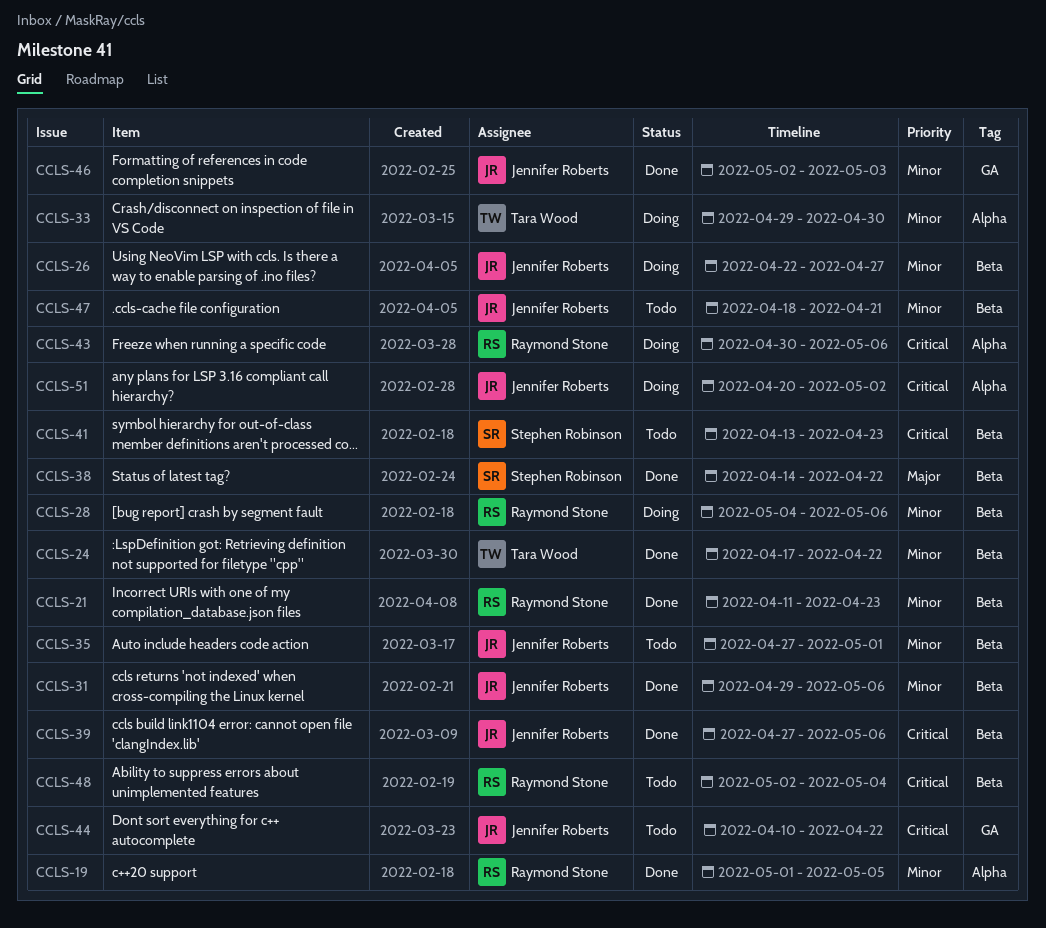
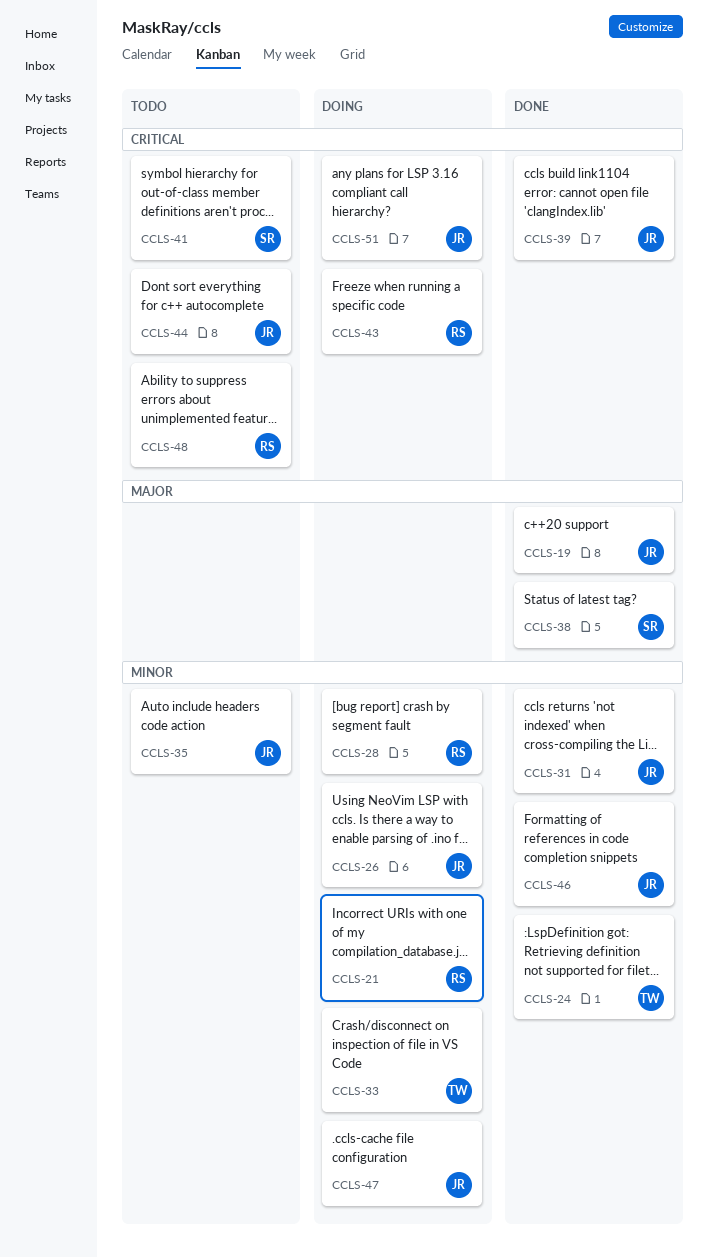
CCLS-19, owner: Raymond Stone -> Jennifer Roberts
CCLS-19, priority: Minor -> Major
CCLS-21, status: Done -> Doing
CCLS-47, status: Todo -> Doing

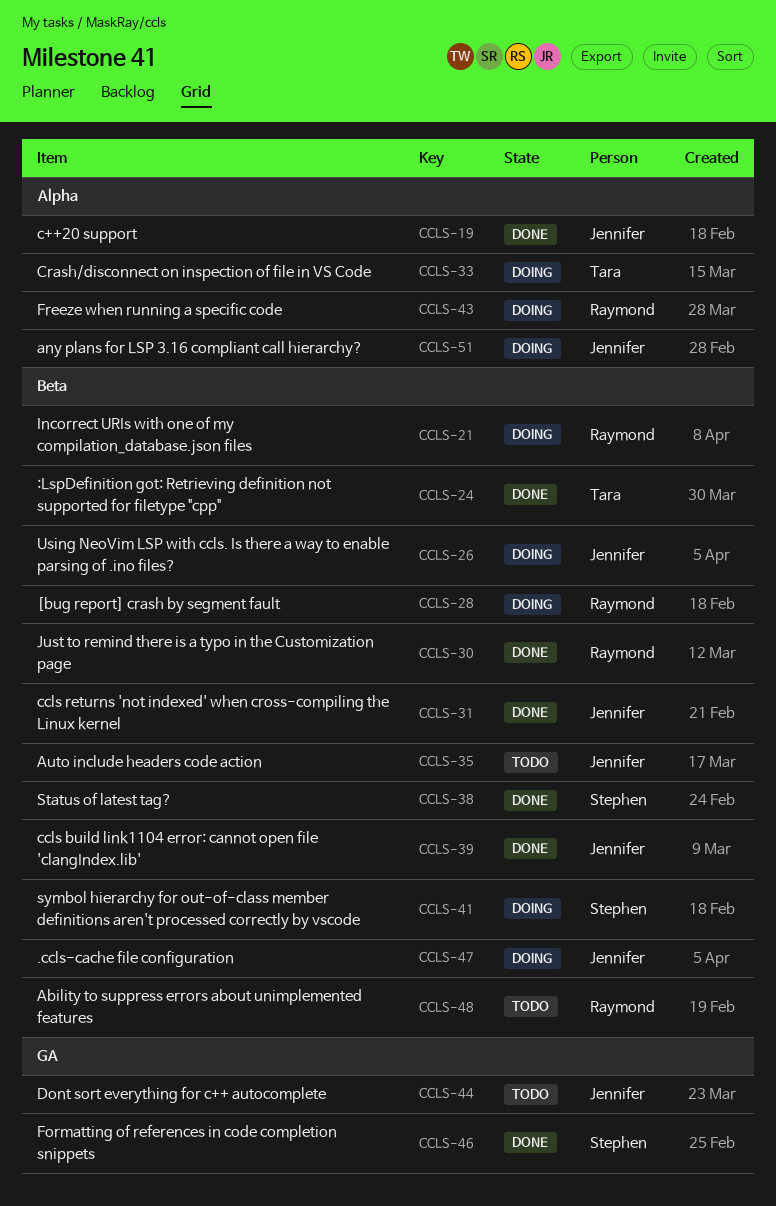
CCLS-30: none -> present
CCLS-41, status: Todo -> Doing
CCLS-46, owner: Jennifer -> Stephen

